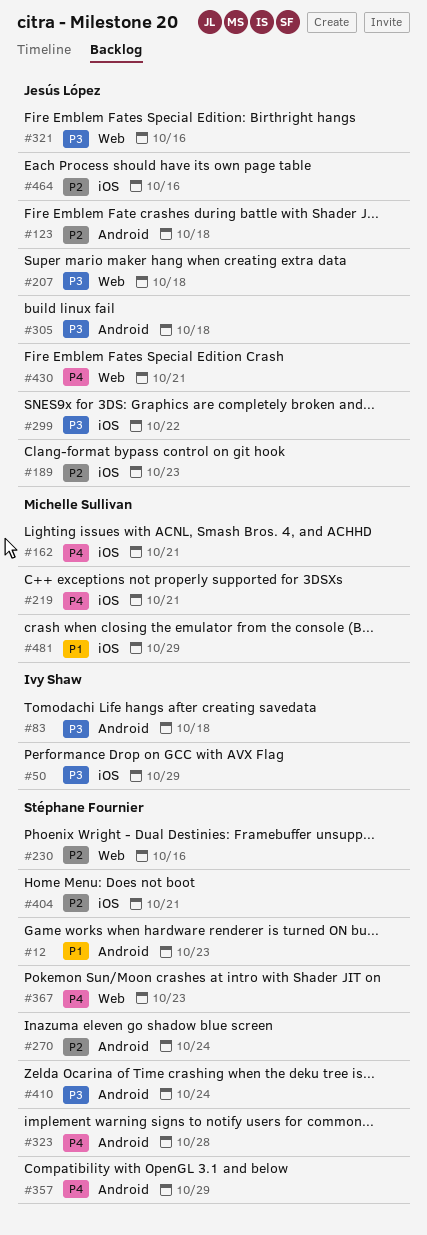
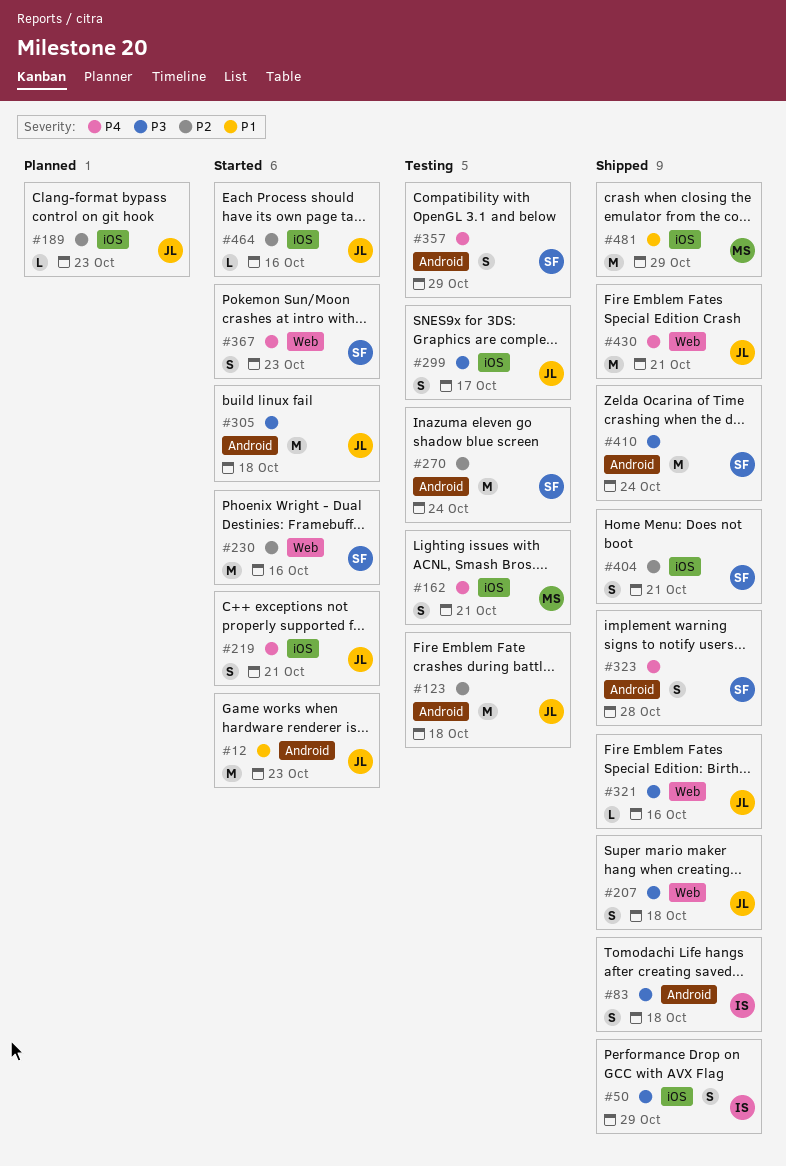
#12, owner: Stéphane Fournier -> Jesús López
#219, owner: Michelle Sullivan -> Jesús López
#299, due: Oct 22 -> Oct 17

